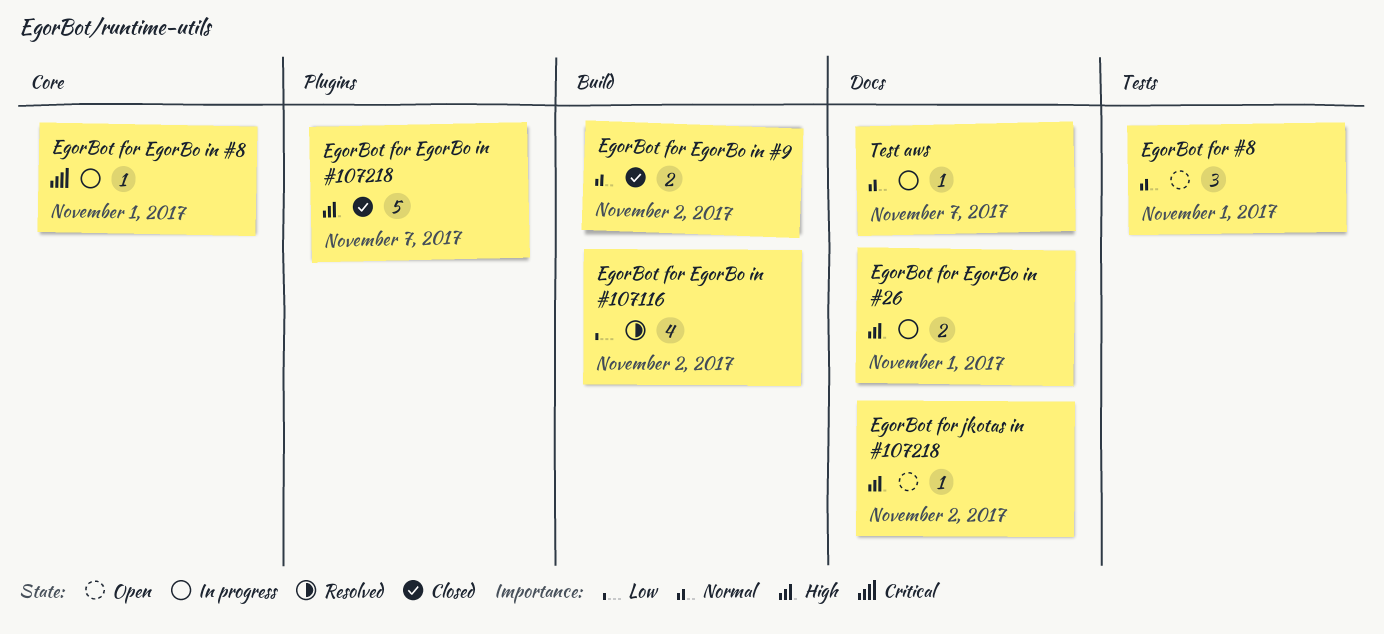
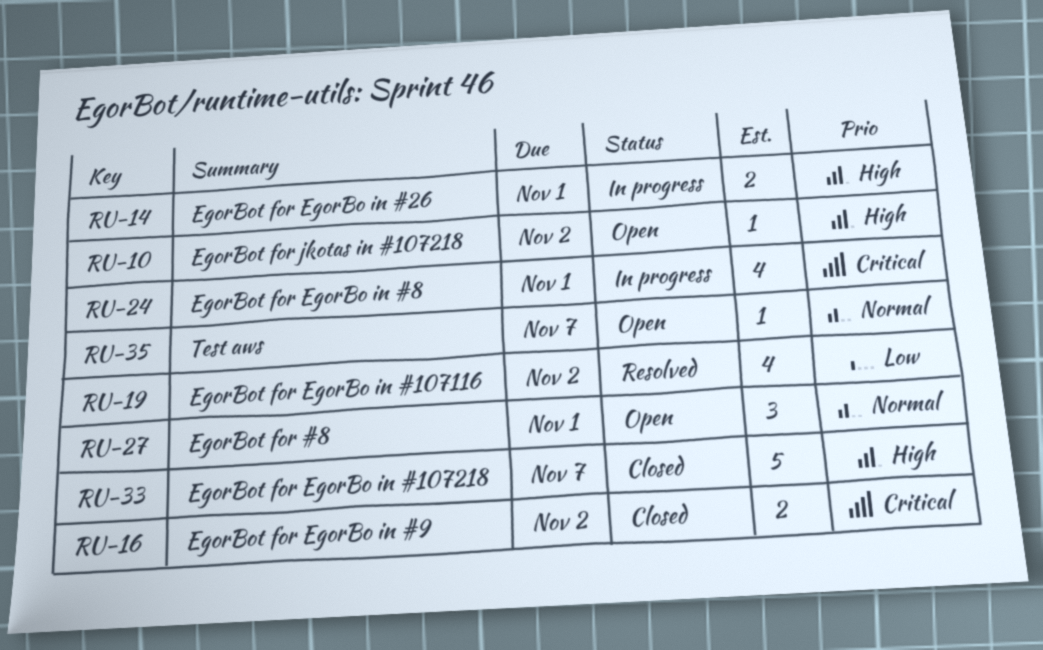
EgorBot for EgorBo in #8, estimate: 1 -> 4
EgorBot for EgorBo in #9, priority: Normal -> Critical
Test aws, status: In progress -> Open

